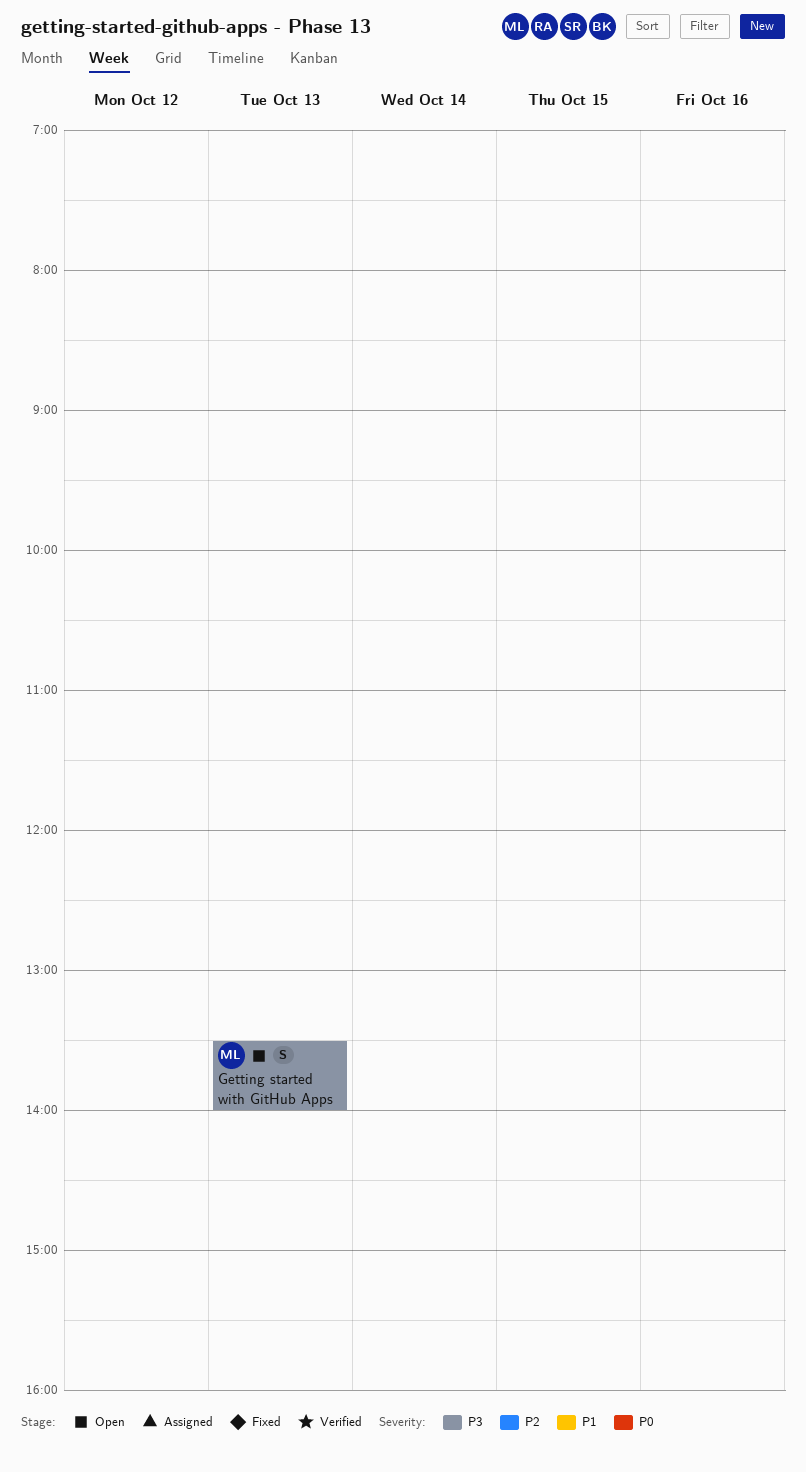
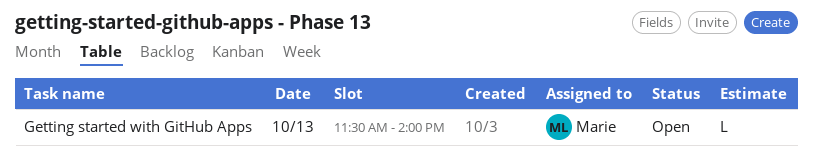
Getting started with GitHub Apps, estimate: S -> L
Getting started with GitHub Apps, begins: 13:30 -> 11:30

